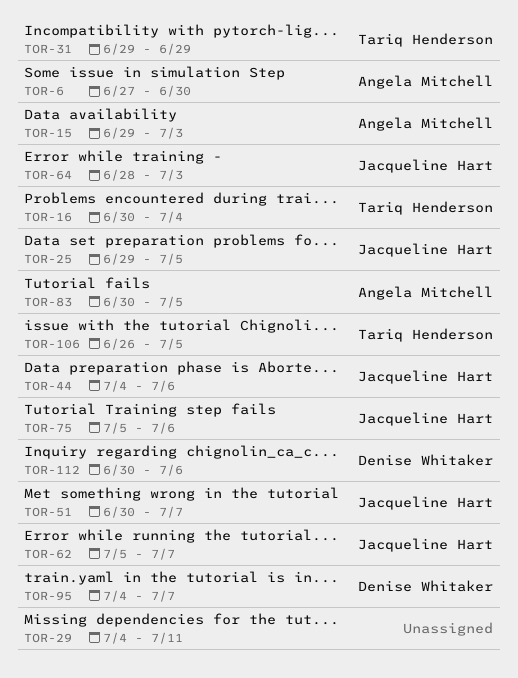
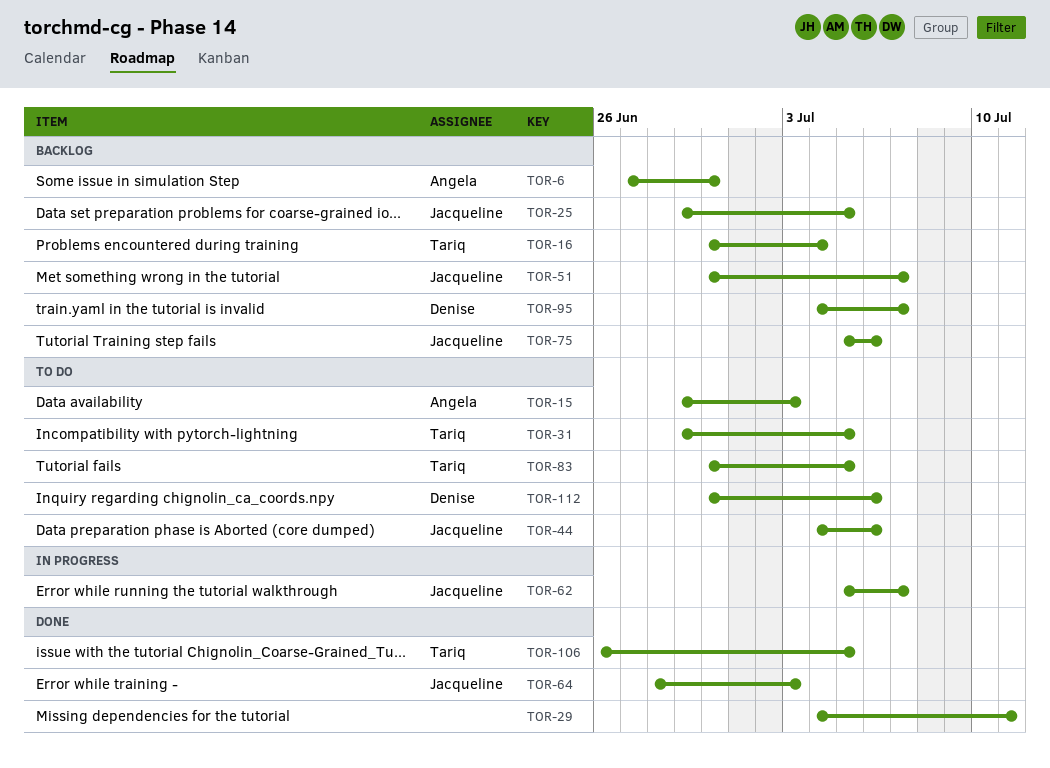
TOR-31, due: Jun 29 -> Jul 5
TOR-83, owner: Angela Mitchell -> Tariq Henderson

